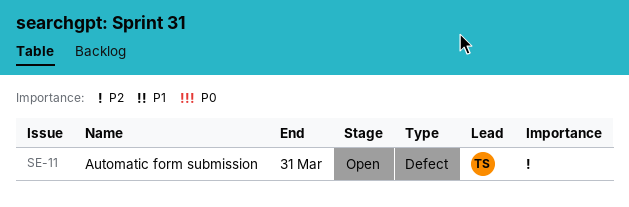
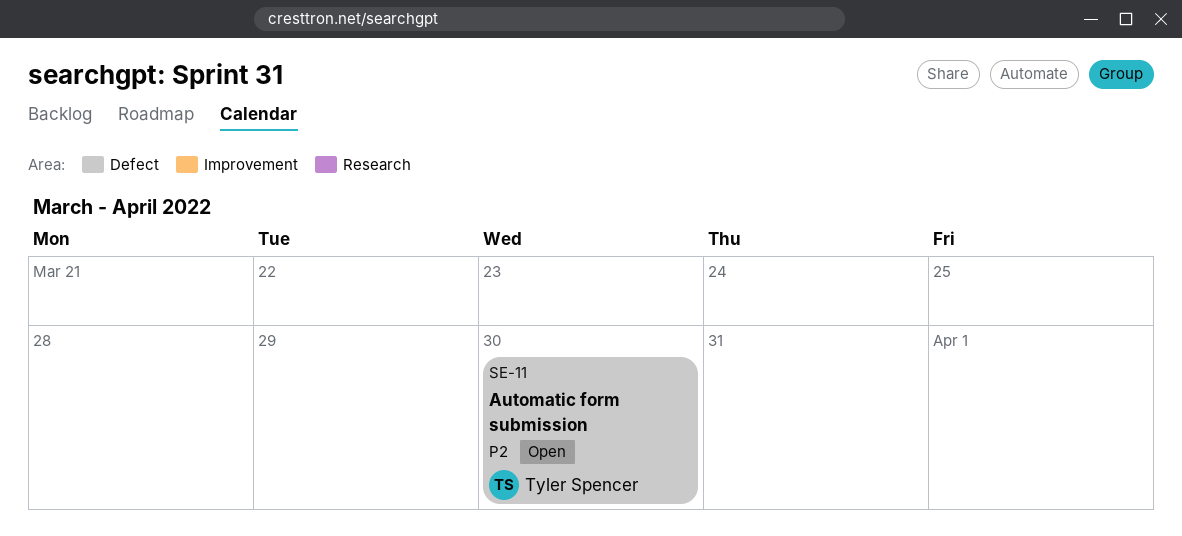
SE-11, due: Mar 31 -> Mar 30

